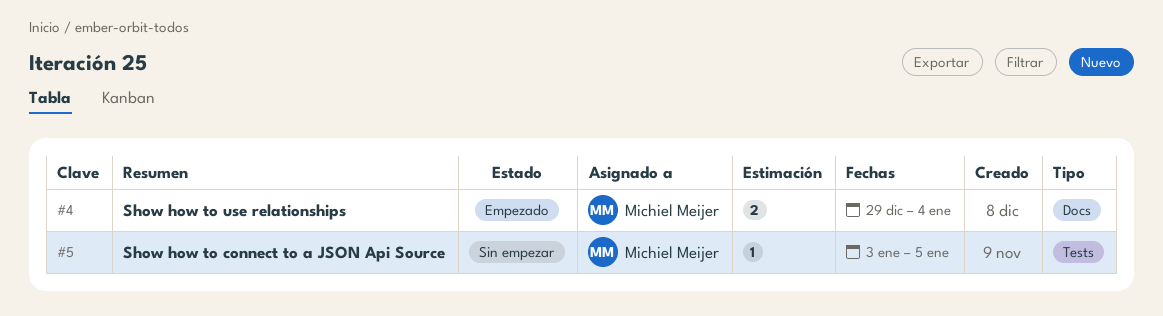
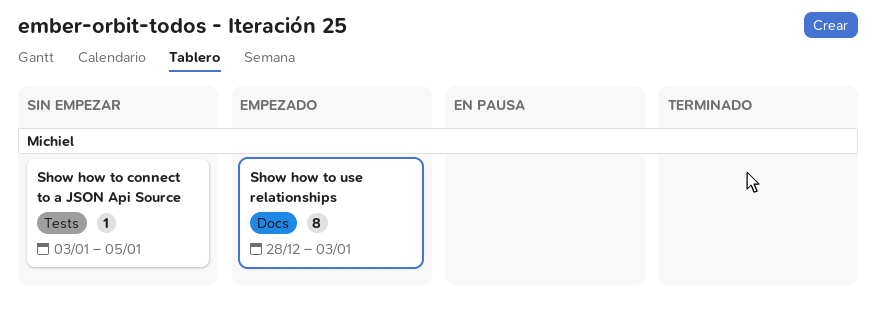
Show how to use relationships, estimate: 2 -> 8
Show how to use relationships, start: Dec 29 -> Dec 28
Show how to use relationships, due: Jan 4 -> Jan 3

